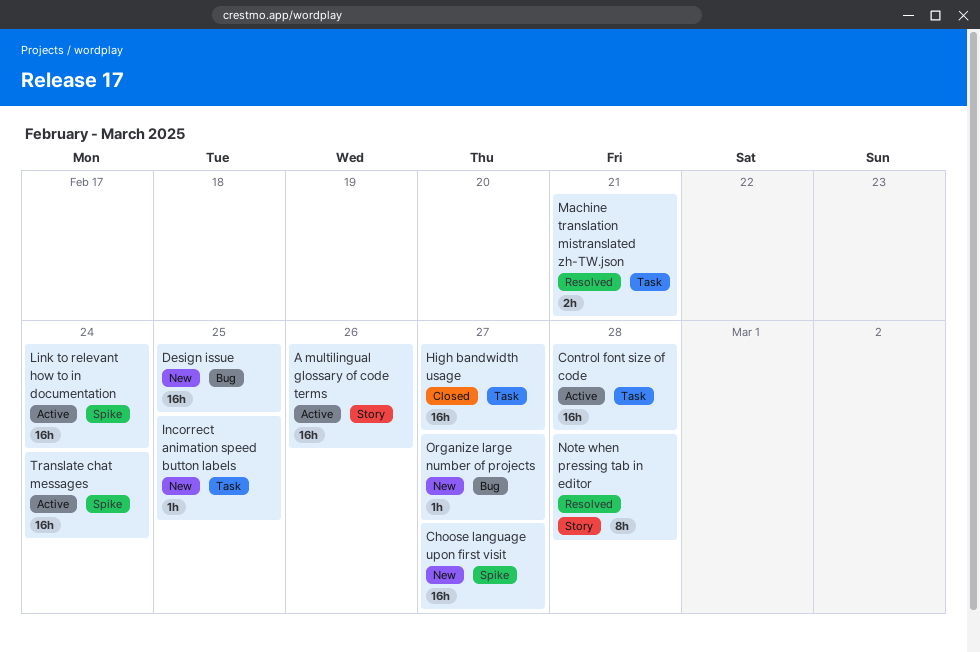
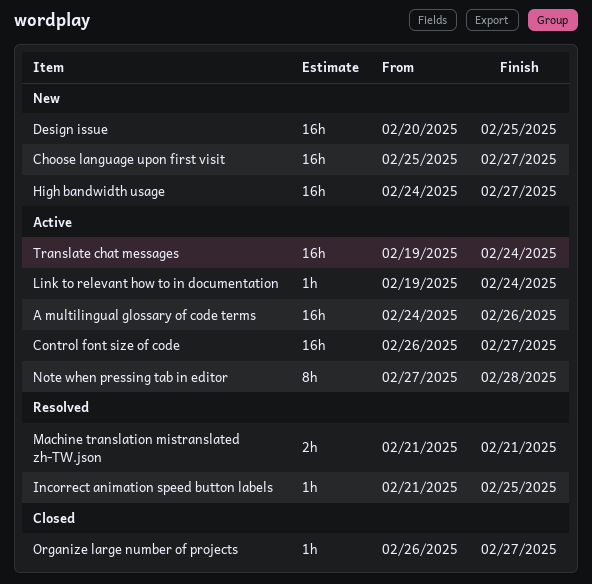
Control font size of code, due: Feb 28 -> Feb 27
High bandwidth usage, status: Closed -> New
Incorrect animation speed button labels, status: New -> Resolved
Link to relevant how to in documentation, estimate: 16h -> 1h
Note when pressing tab in editor, status: Resolved -> Active
Organize large number of projects, status: New -> Closed

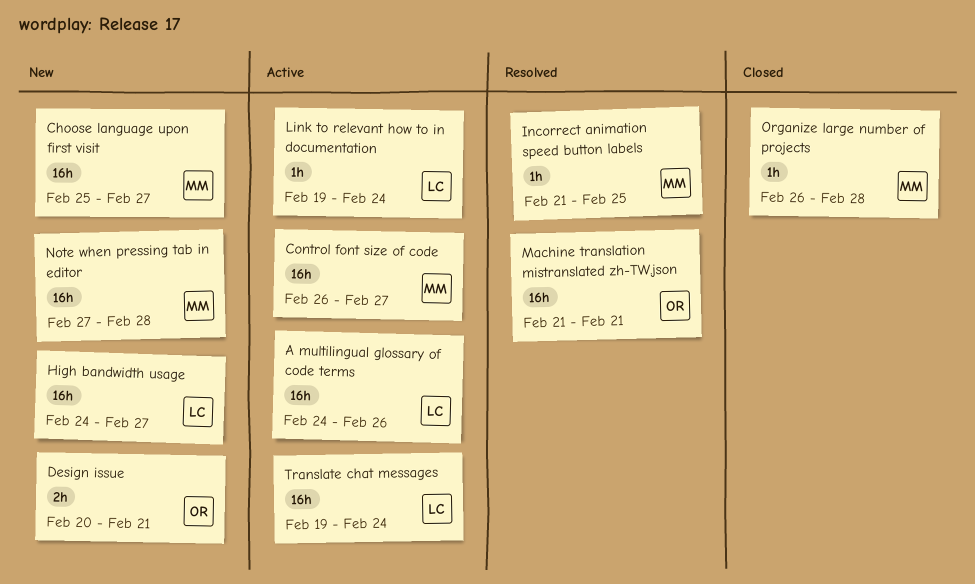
Design issue, estimate: 16h -> 2h
Design issue, due: Feb 25 -> Feb 21
Machine translation mistranslated zh-TW.json, estimate: 2h -> 16h
Note when pressing tab in editor, status: Active -> New
Note when pressing tab in editor, estimate: 8h -> 16h
Organize large number of projects, due: Feb 27 -> Feb 28

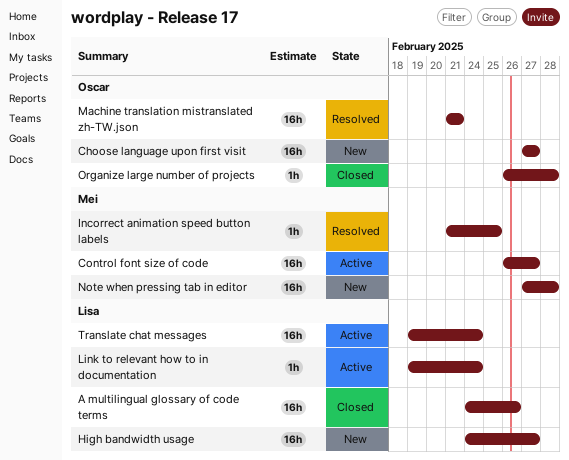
A multilingual glossary of code terms, status: Active -> Closed
Choose language upon first visit, owner: Mei -> Oscar
Choose language upon first visit, start: Feb 25 -> Feb 27
Design issue: present -> none
Organize large number of projects, owner: Mei -> Oscar

